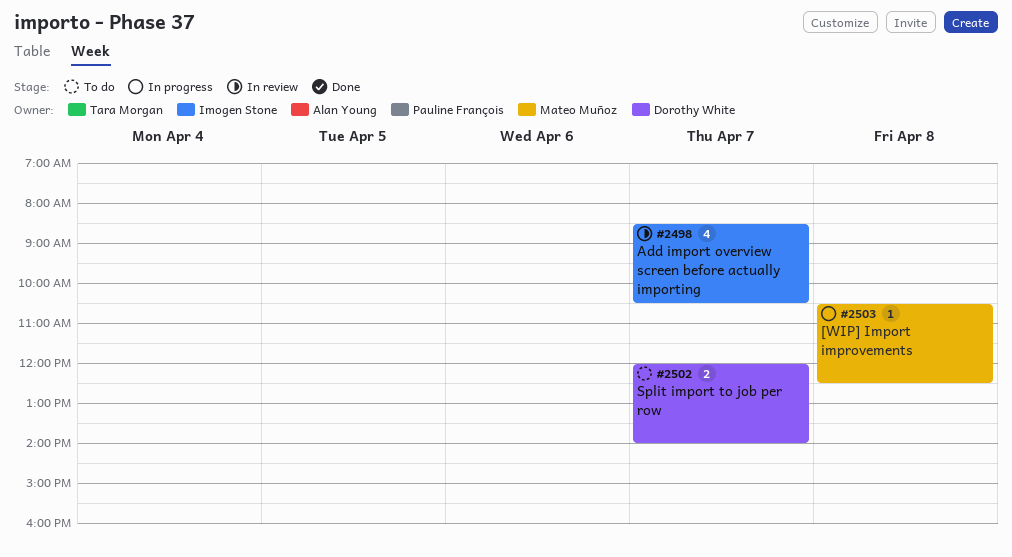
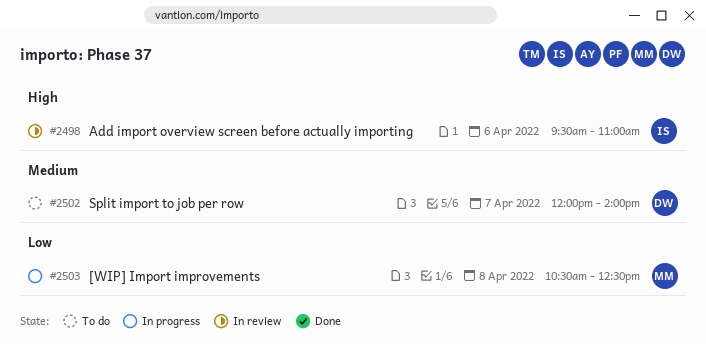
#2498, day: Apr 7 -> Apr 6
#2498, begins: 08:30 -> 09:30
#2498, ends: 10:30 -> 11:00

